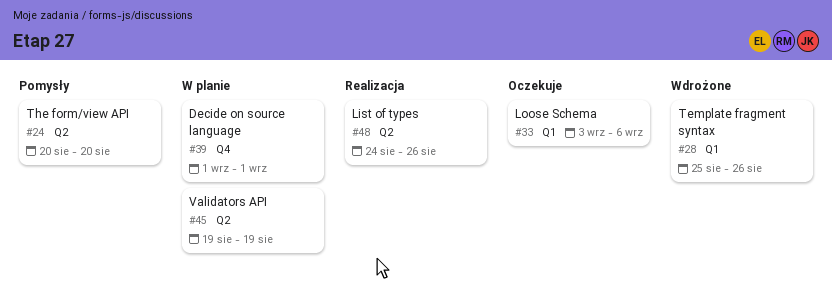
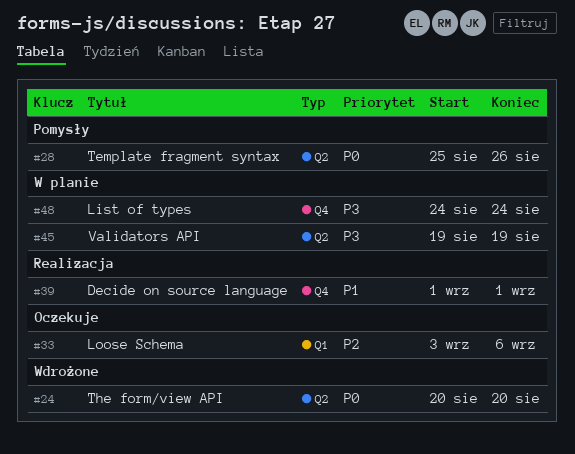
#24, status: Pomysły -> Wdrożone
#28, status: Wdrożone -> Pomysły
#28, label: Q1 -> Q2
#39, status: W planie -> Realizacja
#48, status: Realizacja -> W planie
#48, label: Q2 -> Q4
#48, due: Aug 26 -> Aug 24

